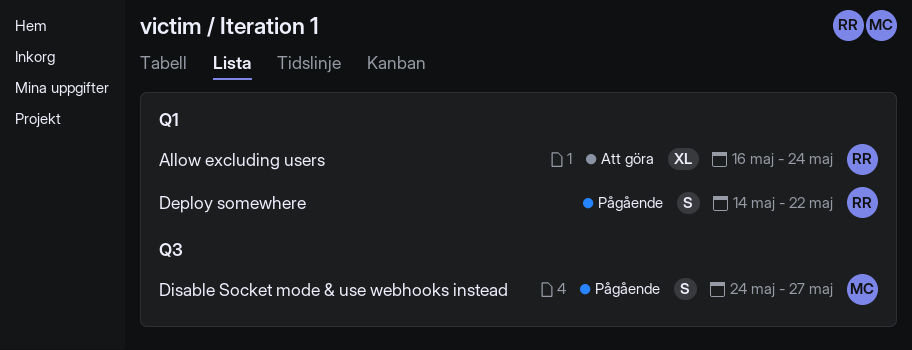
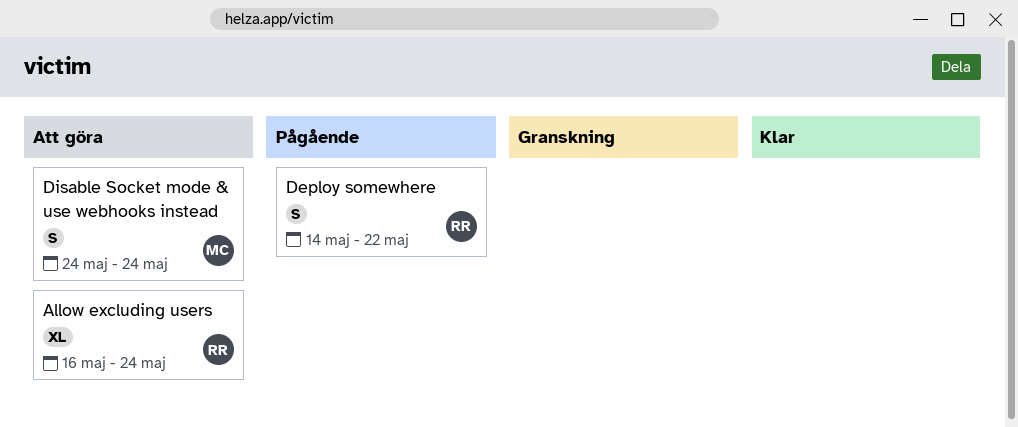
Disable Socket mode & use webhooks instead, status: Pågående -> Att göra
Disable Socket mode & use webhooks instead, due: May 27 -> May 24

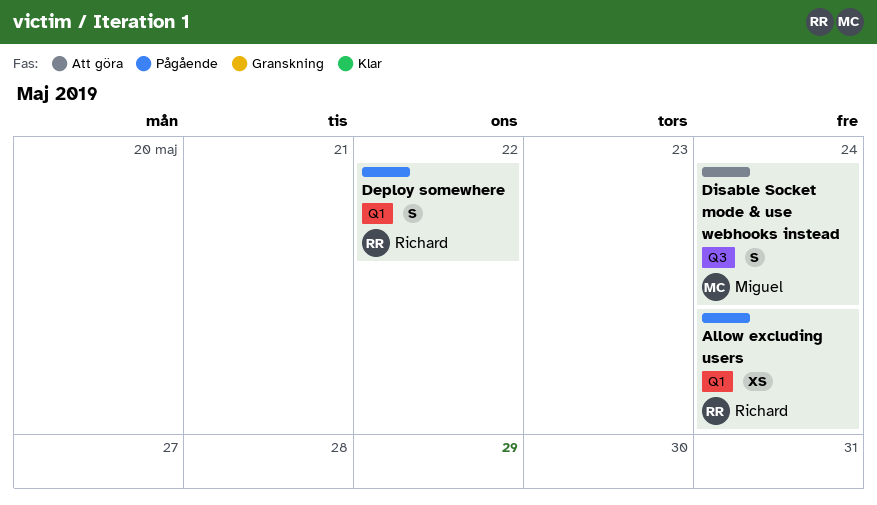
Allow excluding users, status: Att göra -> Pågående
Allow excluding users, estimate: XL -> XS

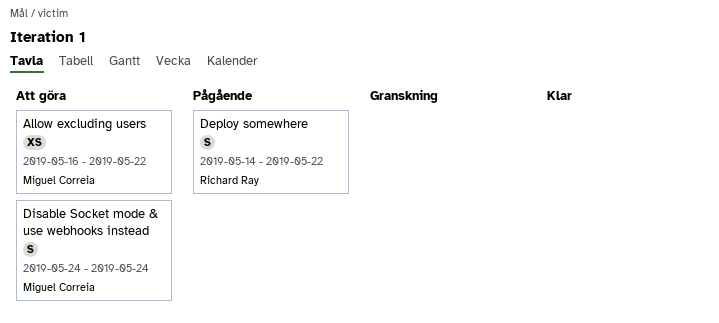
Allow excluding users, status: Pågående -> Att göra
Allow excluding users, owner: Richard Ray -> Miguel Correia
Allow excluding users, due: May 24 -> May 22

